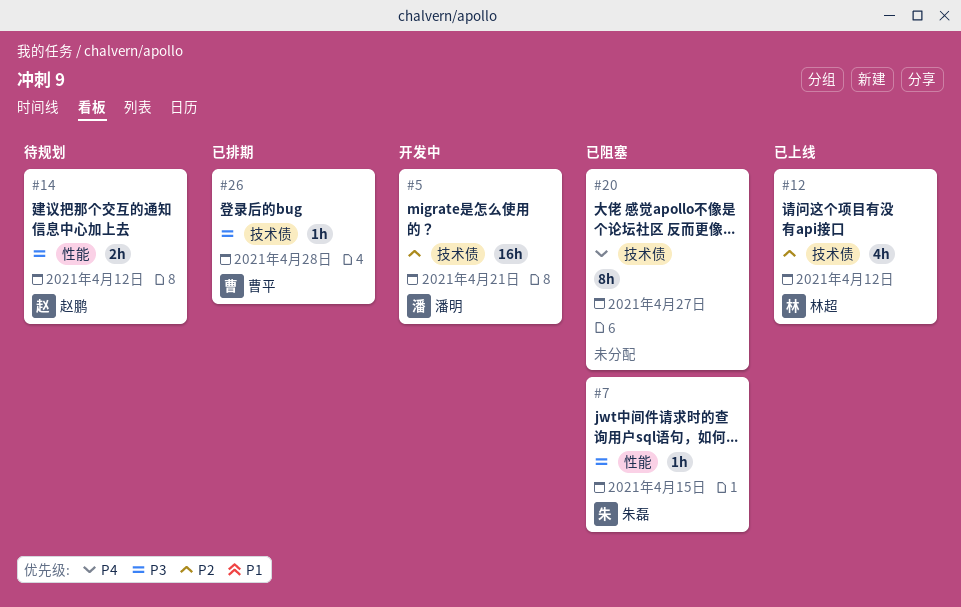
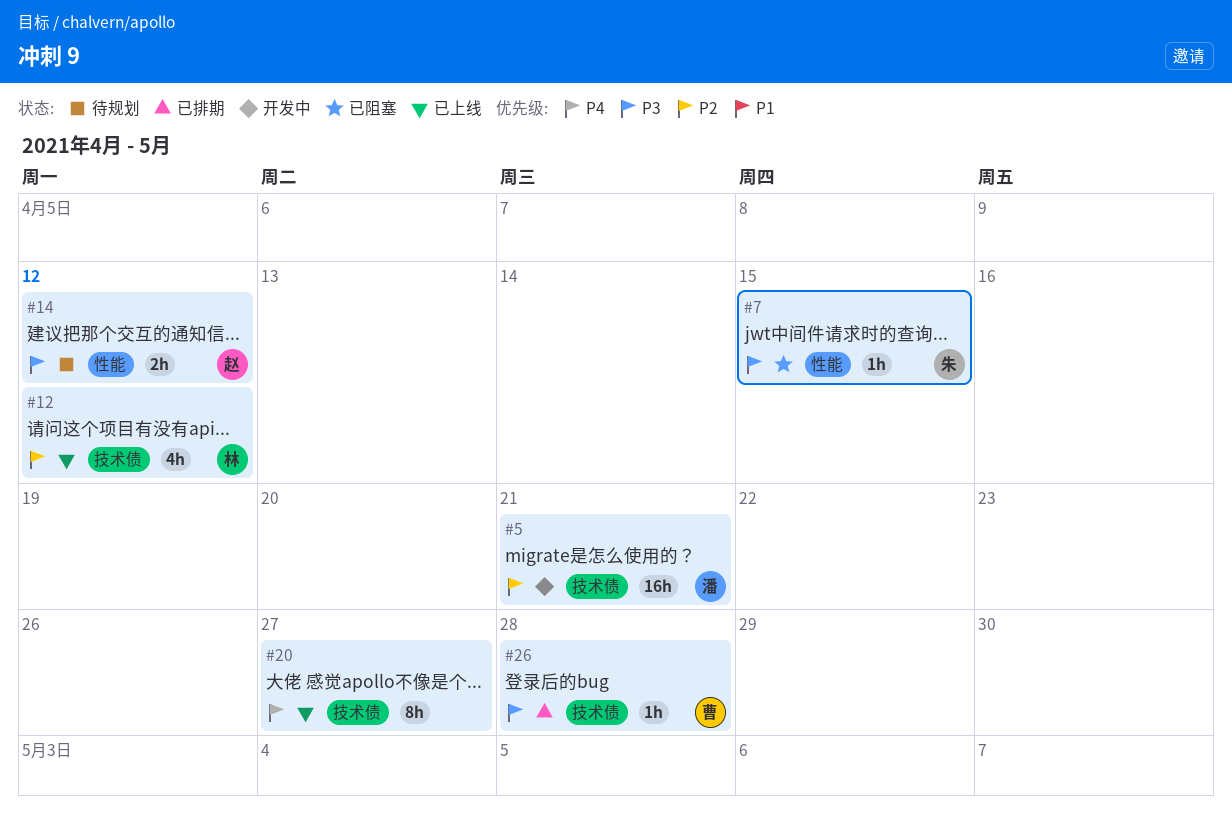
#20, status: 已阻塞 -> 已上线

